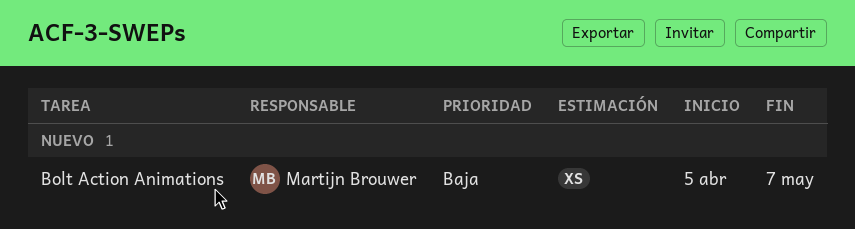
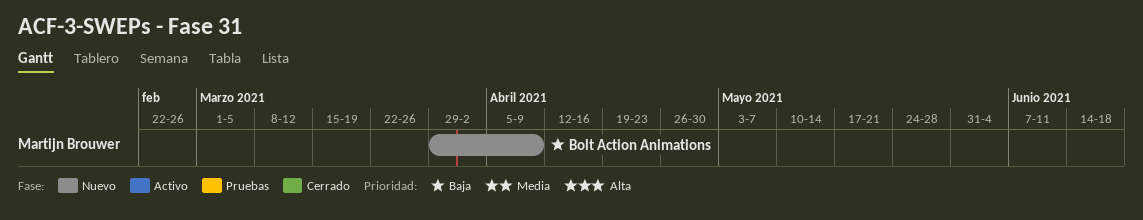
Bolt Action Animations, start: Apr 5 -> Mar 29
Bolt Action Animations, due: May 7 -> Apr 9

